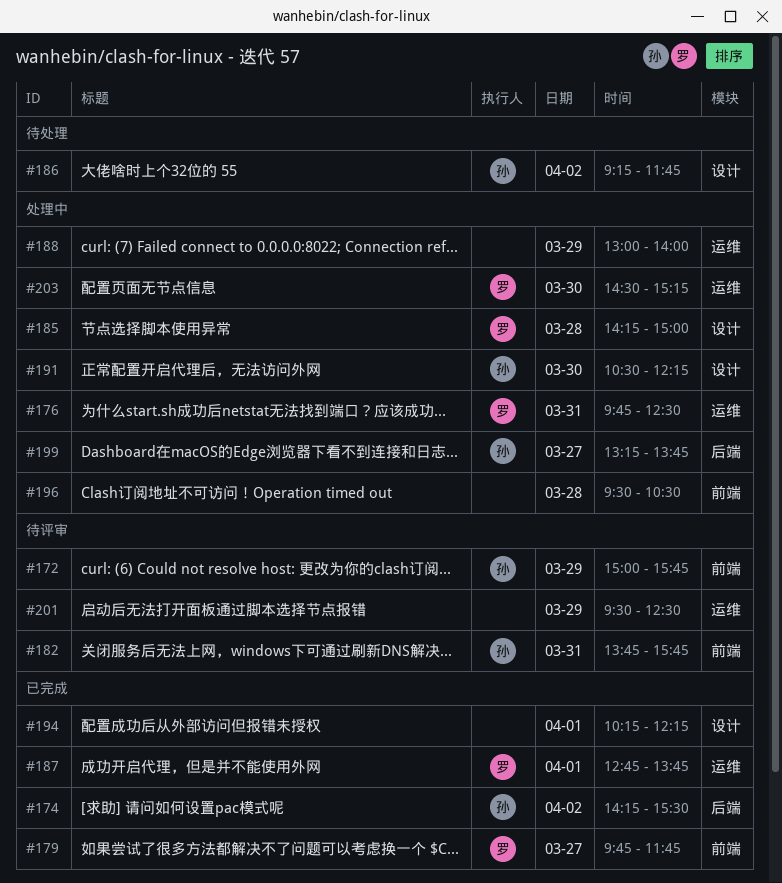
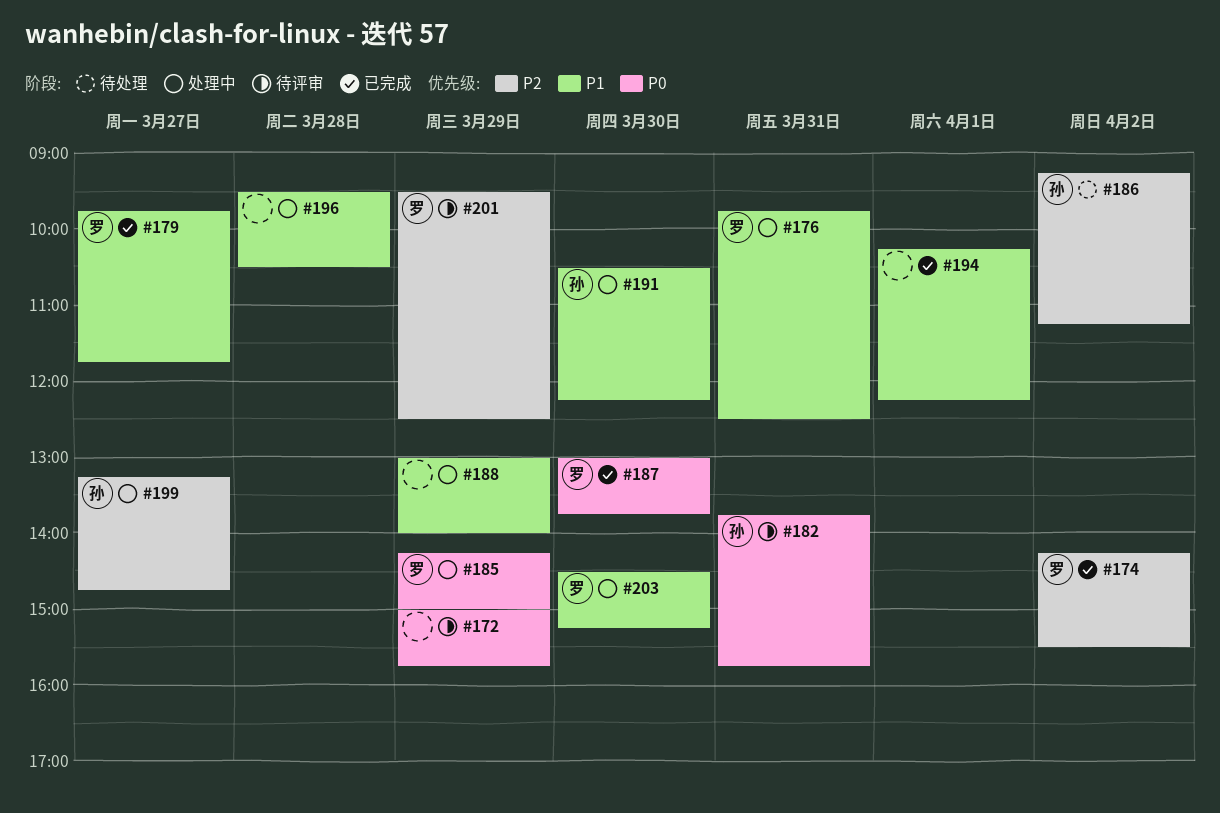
#172, owner: 孙 -> none
#174, owner: 孙 -> 罗
#185, day: Mar 28 -> Mar 29
#186, ends: 11:45 -> 11:15
#187, day: Apr 1 -> Mar 30
#187, begins: 12:45 -> 13:00
#199, ends: 13:45 -> 14:45
#201, owner: none -> 罗

